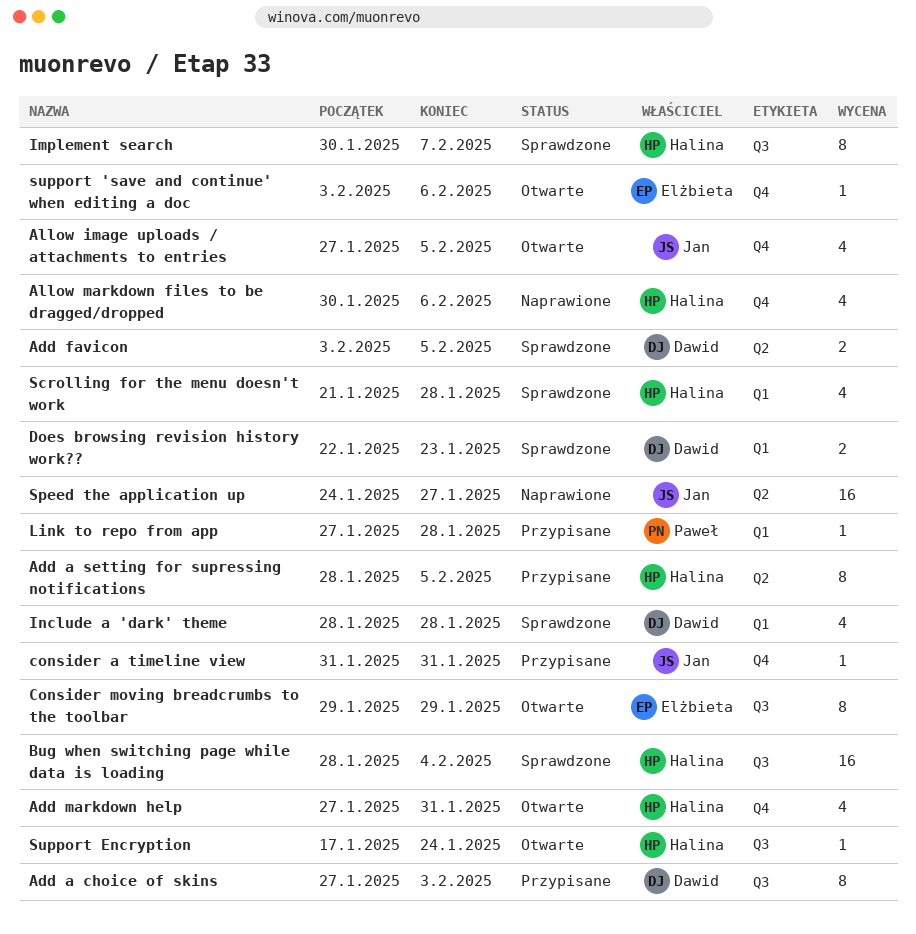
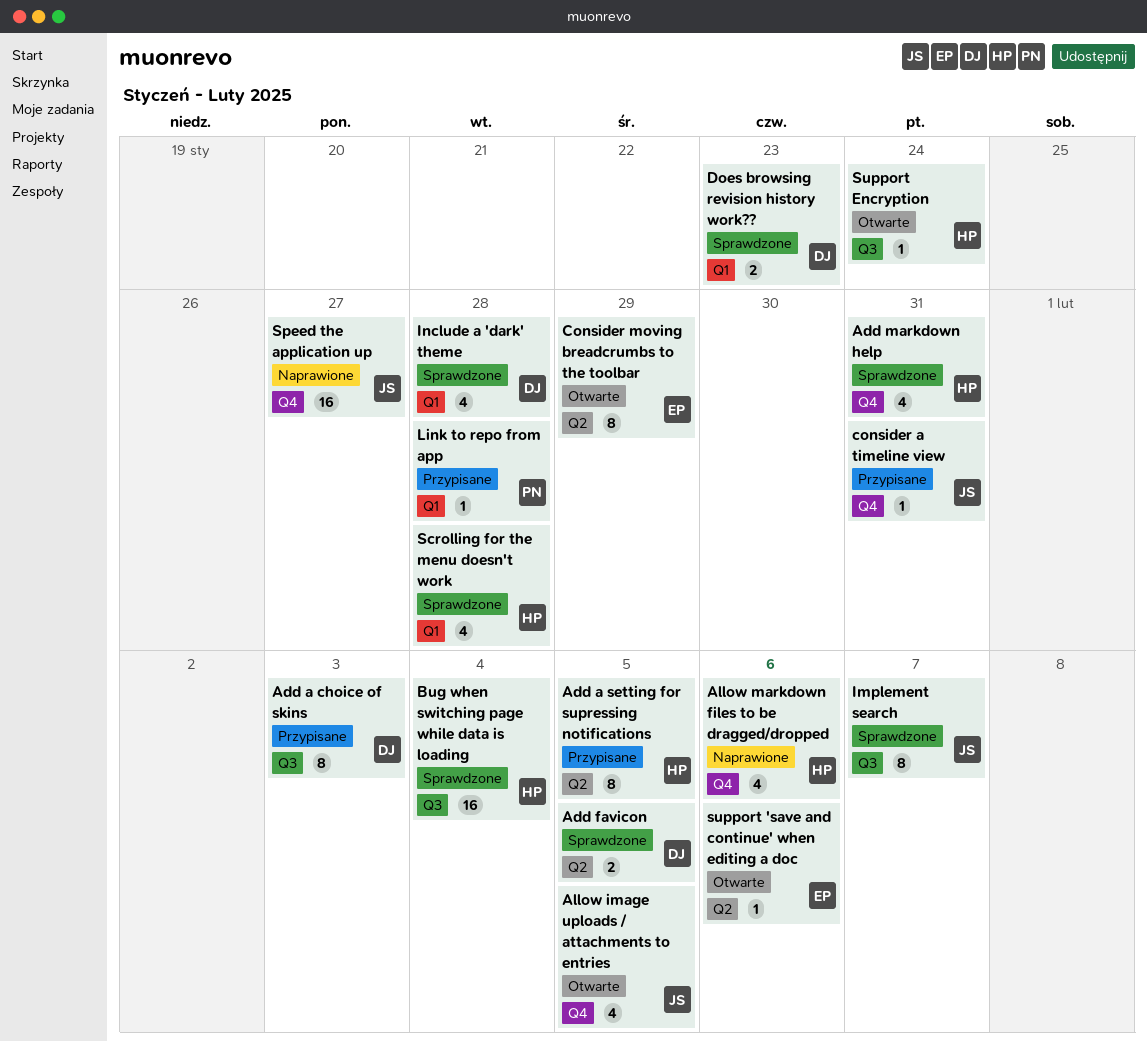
Add markdown help, status: Otwarte -> Sprawdzone
Consider moving breadcrumbs to the toolbar, label: Q3 -> Q2
Implement search, owner: Halina -> Jan
Speed the application up, label: Q2 -> Q4
support 'save and continue' when editing a doc, label: Q4 -> Q2

